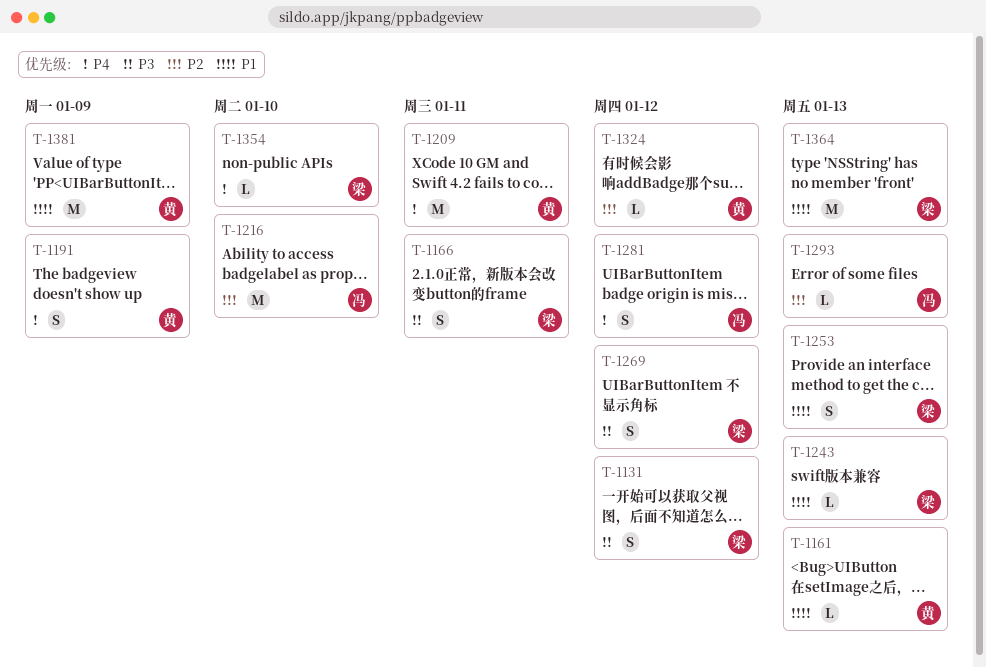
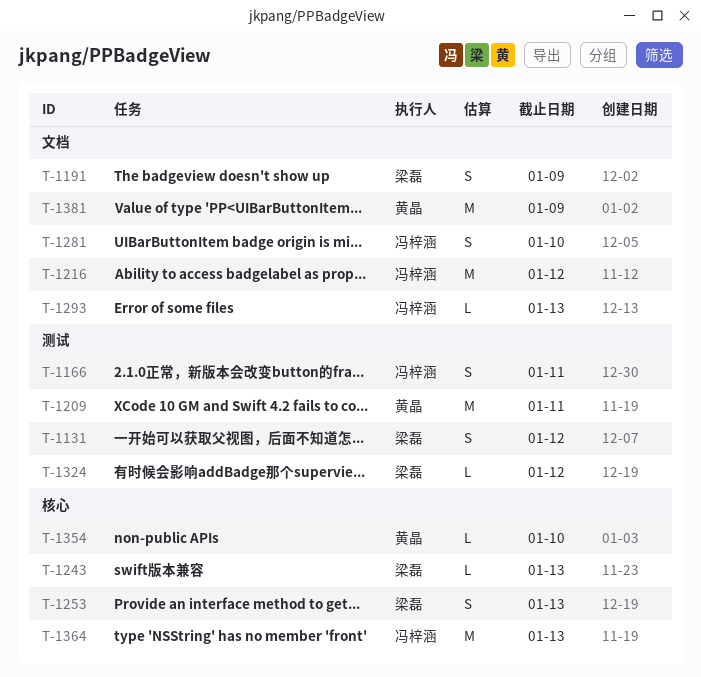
T-1161: present -> none
T-1166, owner: 梁磊 -> 冯梓涵
T-1191, owner: 黄晶 -> 梁磊
T-1216, due: Jan 10 -> Jan 12
T-1269: present -> none
T-1281, due: Jan 12 -> Jan 10
T-1324, owner: 黄晶 -> 梁磊
T-1354, owner: 梁磊 -> 黄晶
T-1364, owner: 梁磊 -> 冯梓涵

